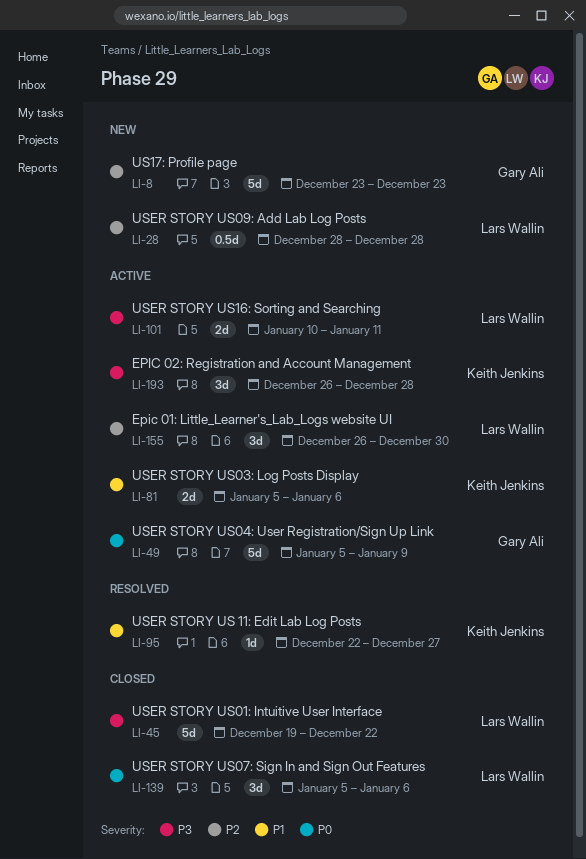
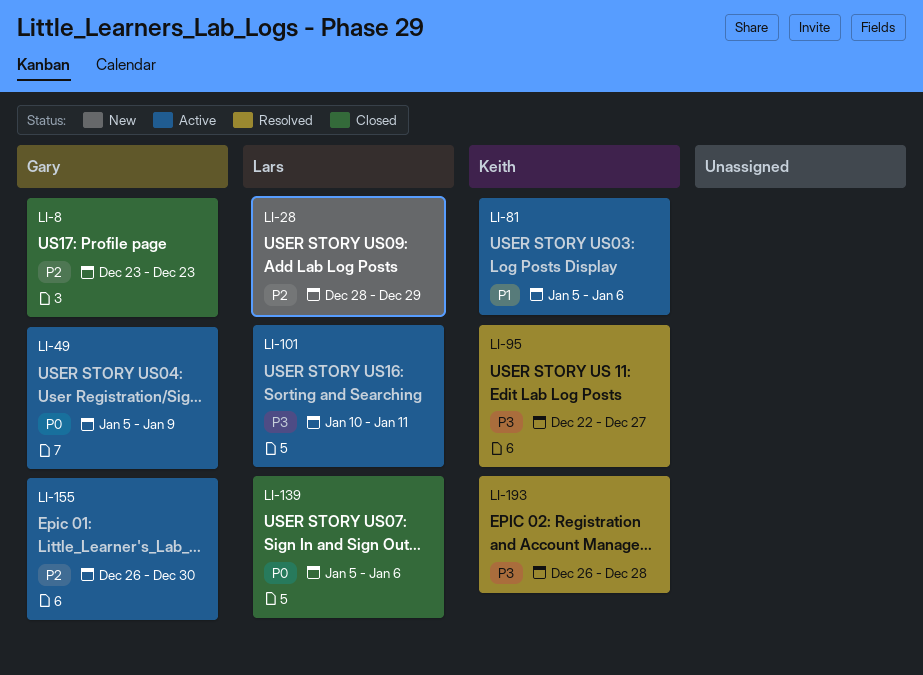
LI-8, status: New -> Closed
LI-28, due: Dec 28 -> Dec 29
LI-45: present -> none
LI-95, priority: P1 -> P3
LI-155, owner: Lars Wallin -> Gary Ali
LI-193, status: Active -> Resolved

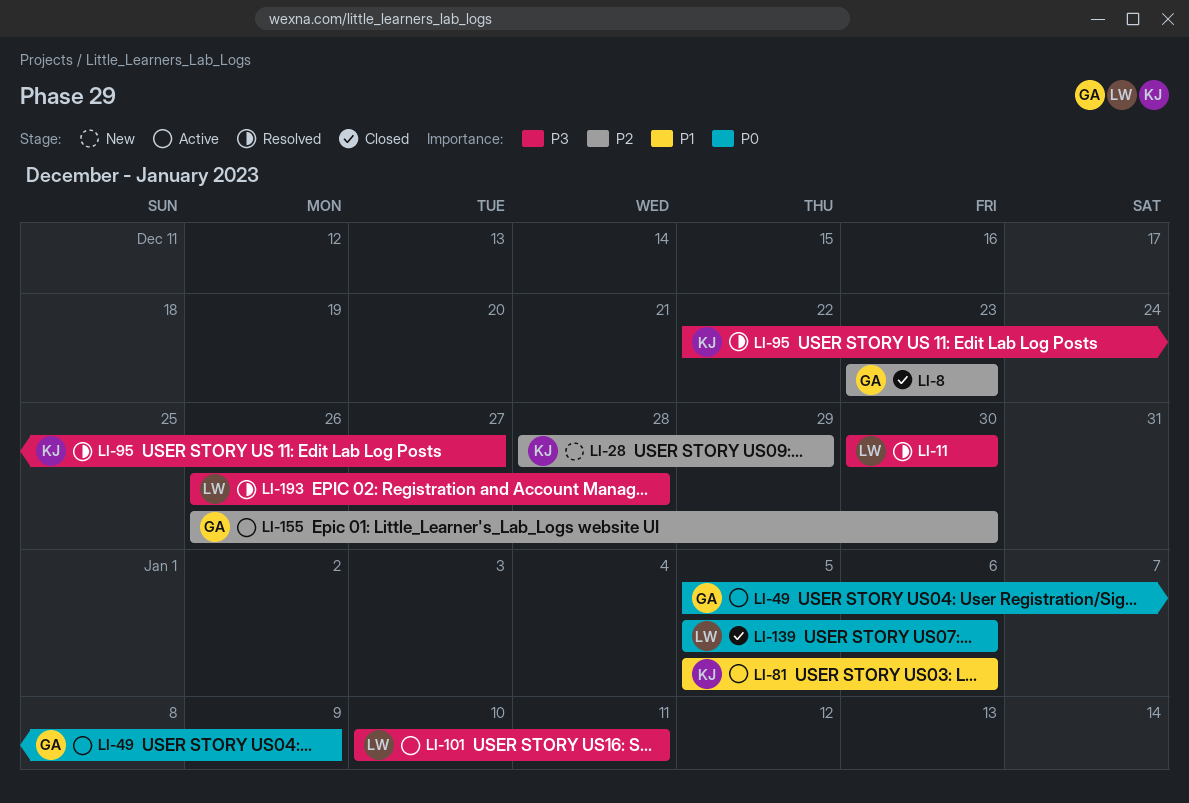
LI-11: none -> present
LI-28, owner: Lars -> Keith
LI-193, owner: Keith -> Lars

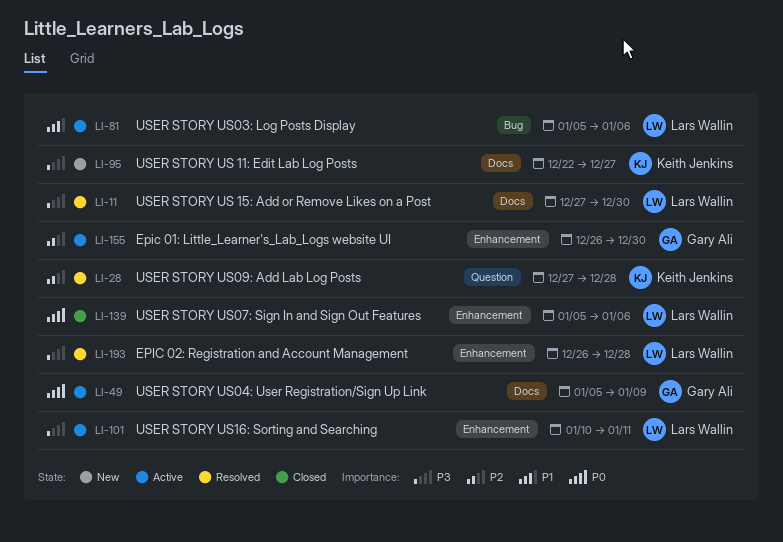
LI-8: present -> none
LI-11, start: Dec 30 -> Dec 27
LI-28, status: New -> Resolved
LI-28, start: Dec 28 -> Dec 27
LI-28, due: Dec 29 -> Dec 28
LI-81, owner: Keith Jenkins -> Lars Wallin
LI-95, status: Resolved -> New

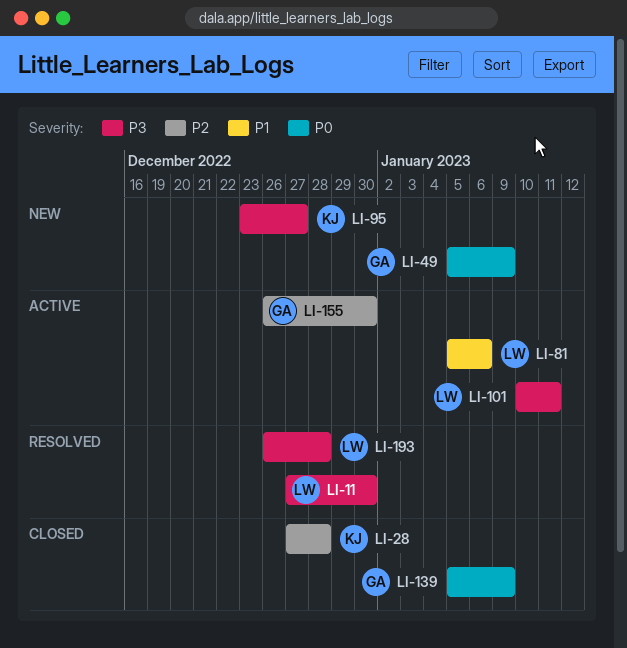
LI-28, status: Resolved -> Closed
LI-49, status: Active -> New
LI-95, start: Dec 22 -> Dec 23
LI-139, owner: Lars Wallin -> Gary Ali
LI-139, due: Jan 6 -> Jan 9

